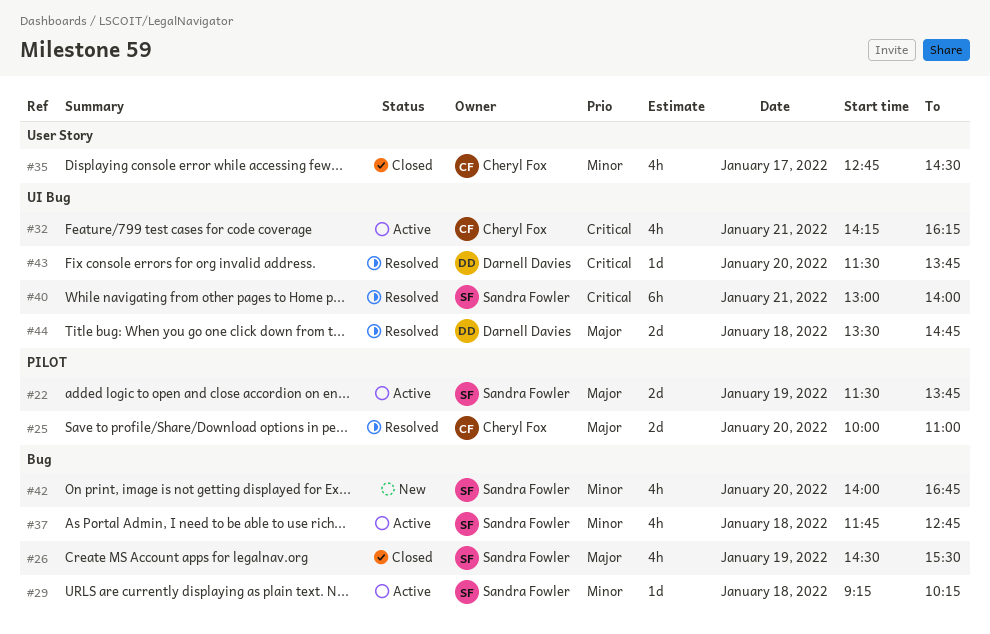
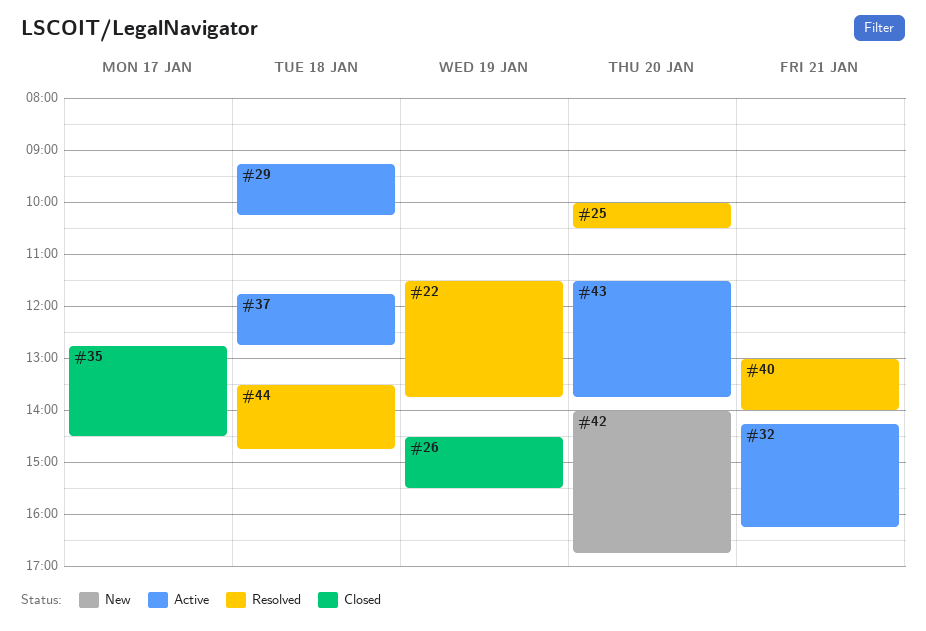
#22, status: Active -> Resolved
#25, ends: 11:00 -> 10:30
#43, status: Resolved -> Active

